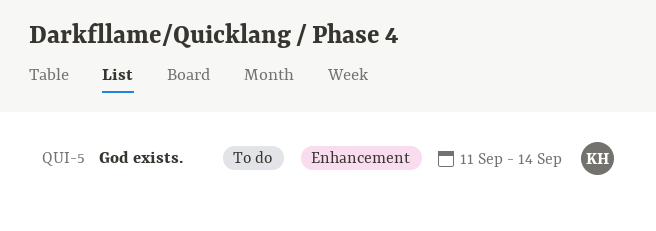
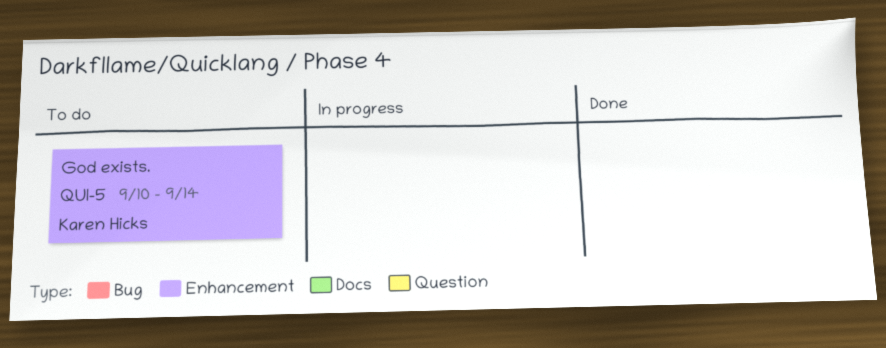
QUI-5, start: Sep 11 -> Sep 10

